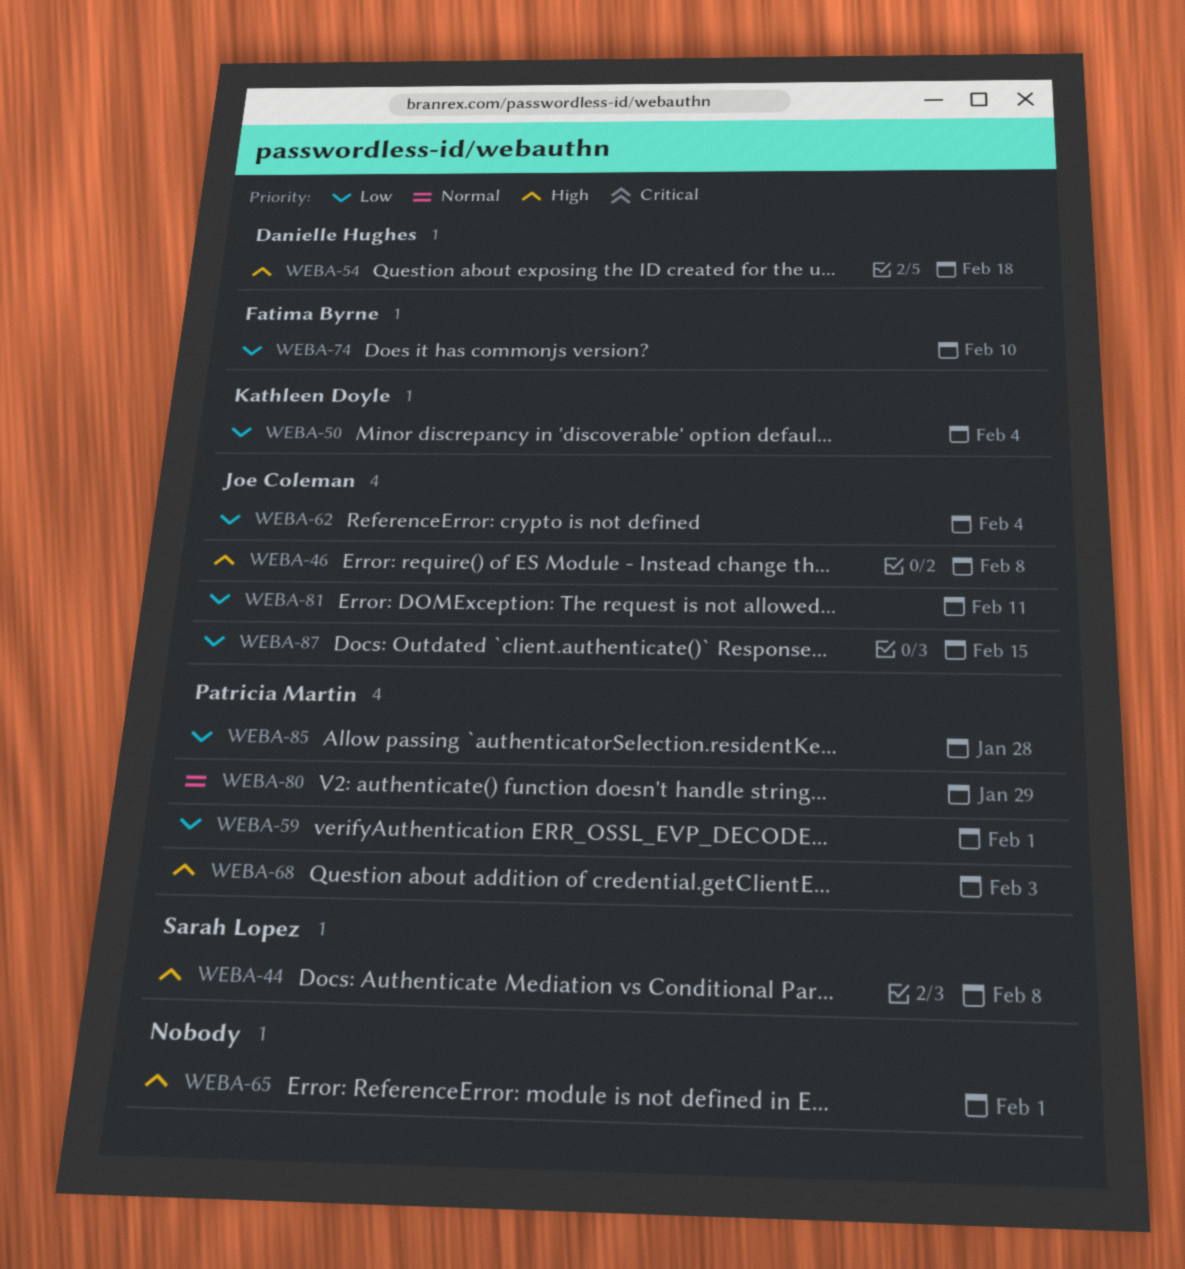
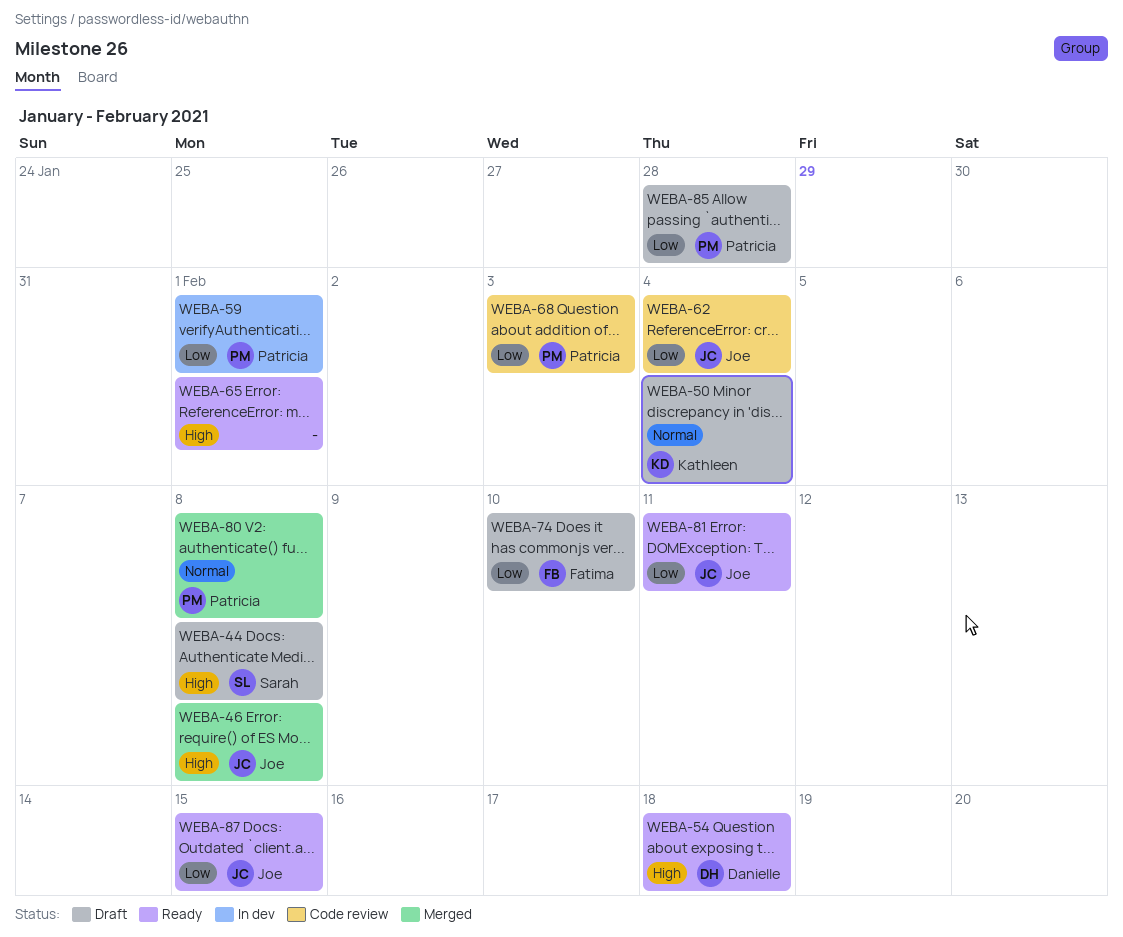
WEBA-50, priority: Low -> Normal
WEBA-68, priority: High -> Low
WEBA-80, due: Jan 29 -> Feb 8

